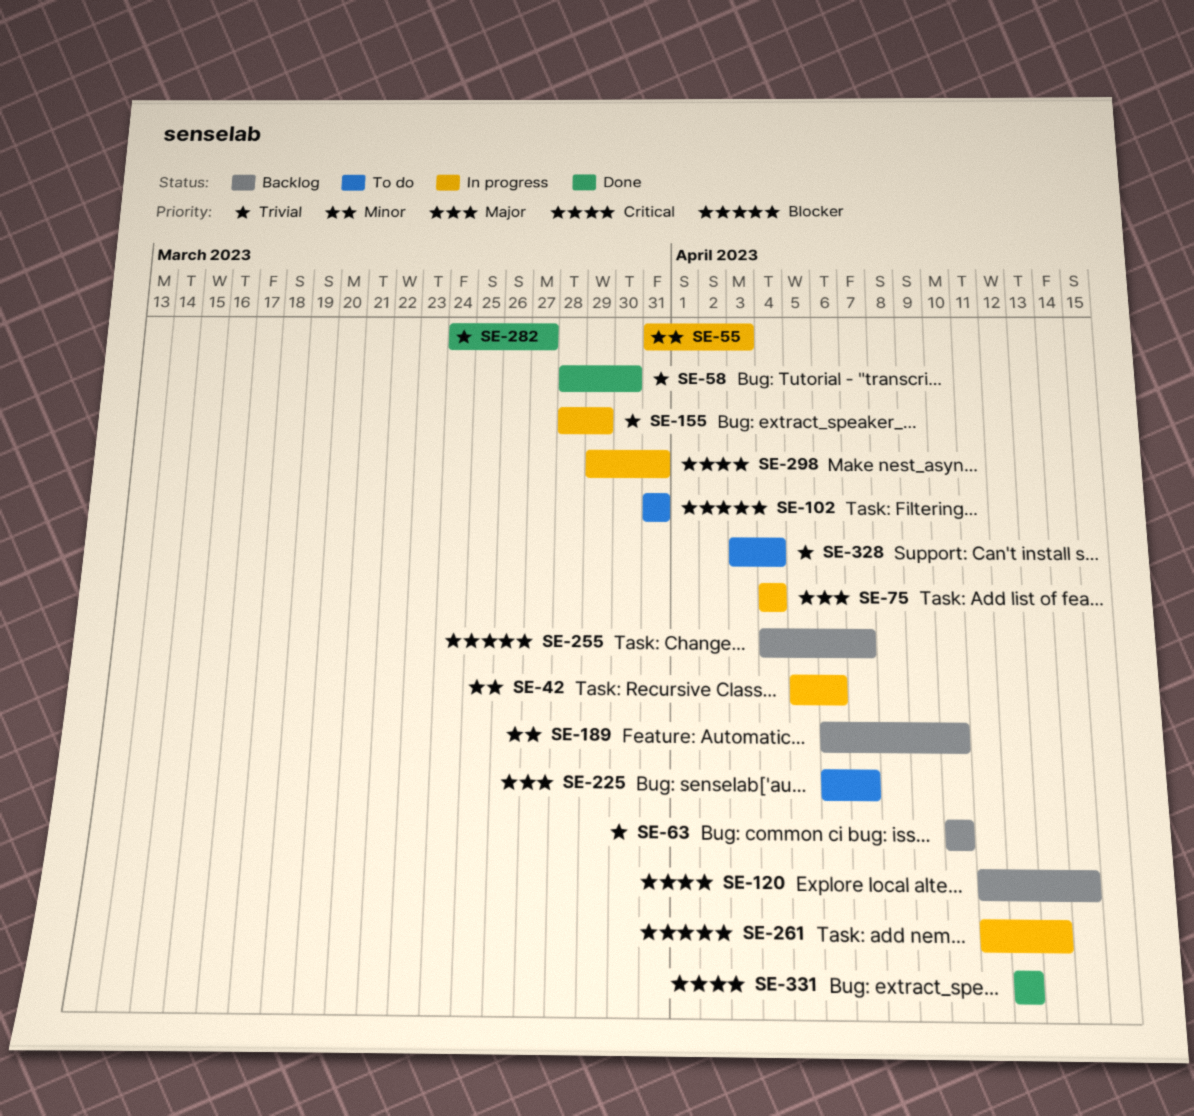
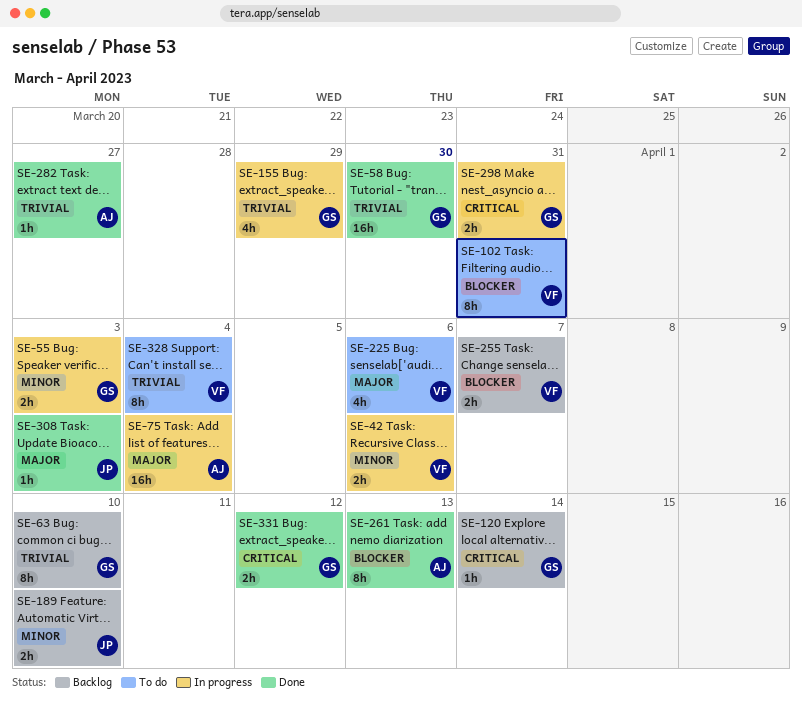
SE-225, due: Apr 7 -> Apr 6
SE-261, status: In progress -> Done
SE-308: none -> present

